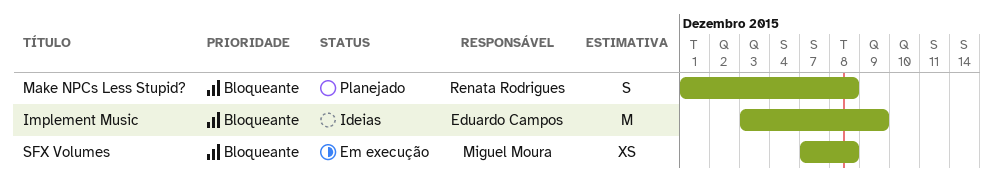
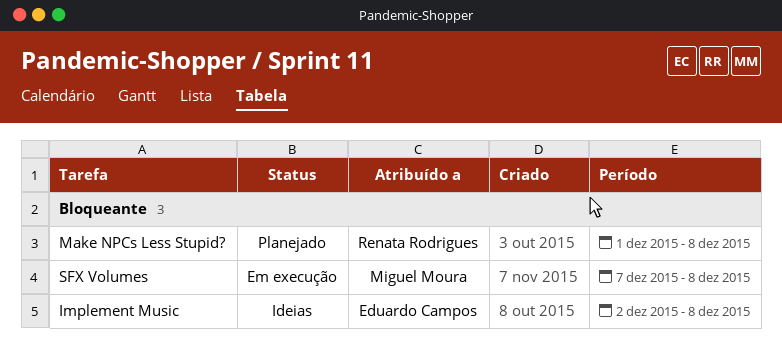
Implement Music, start: Dec 3 -> Dec 2
Implement Music, due: Dec 9 -> Dec 8

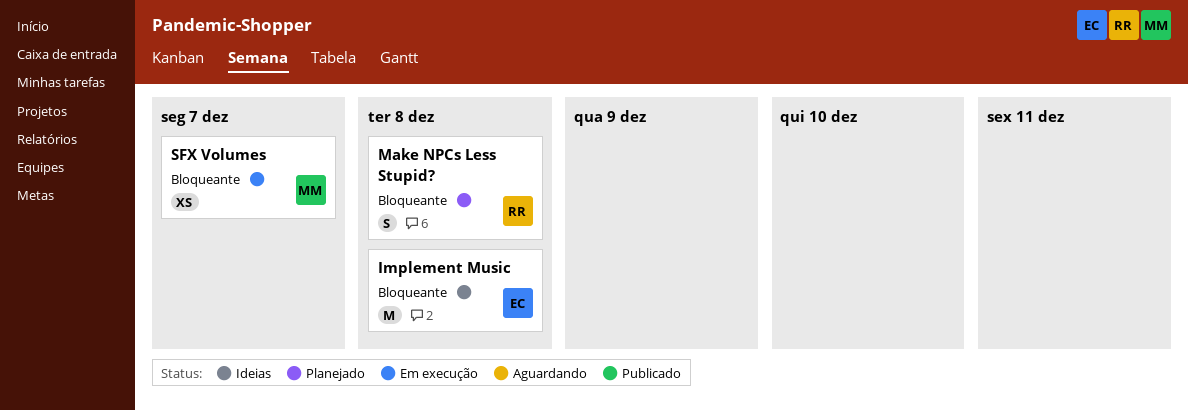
SFX Volumes, due: Dec 8 -> Dec 7

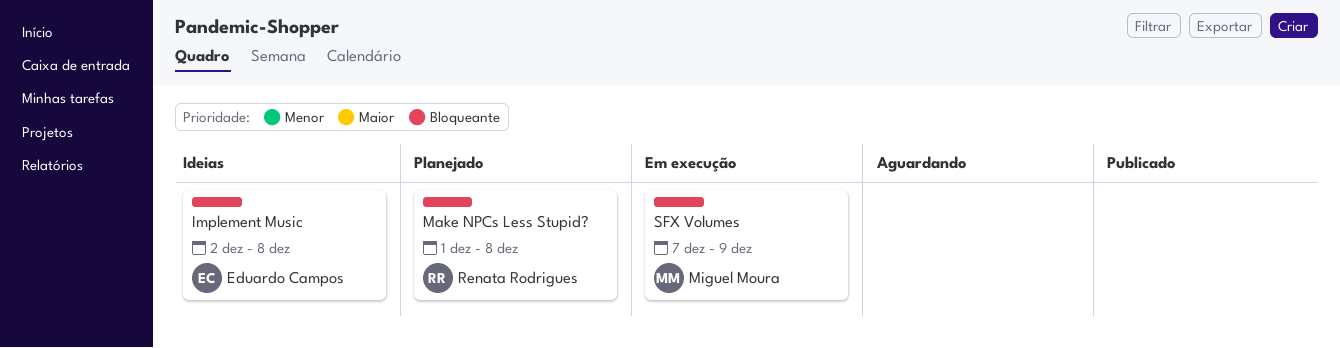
SFX Volumes, due: Dec 7 -> Dec 9

